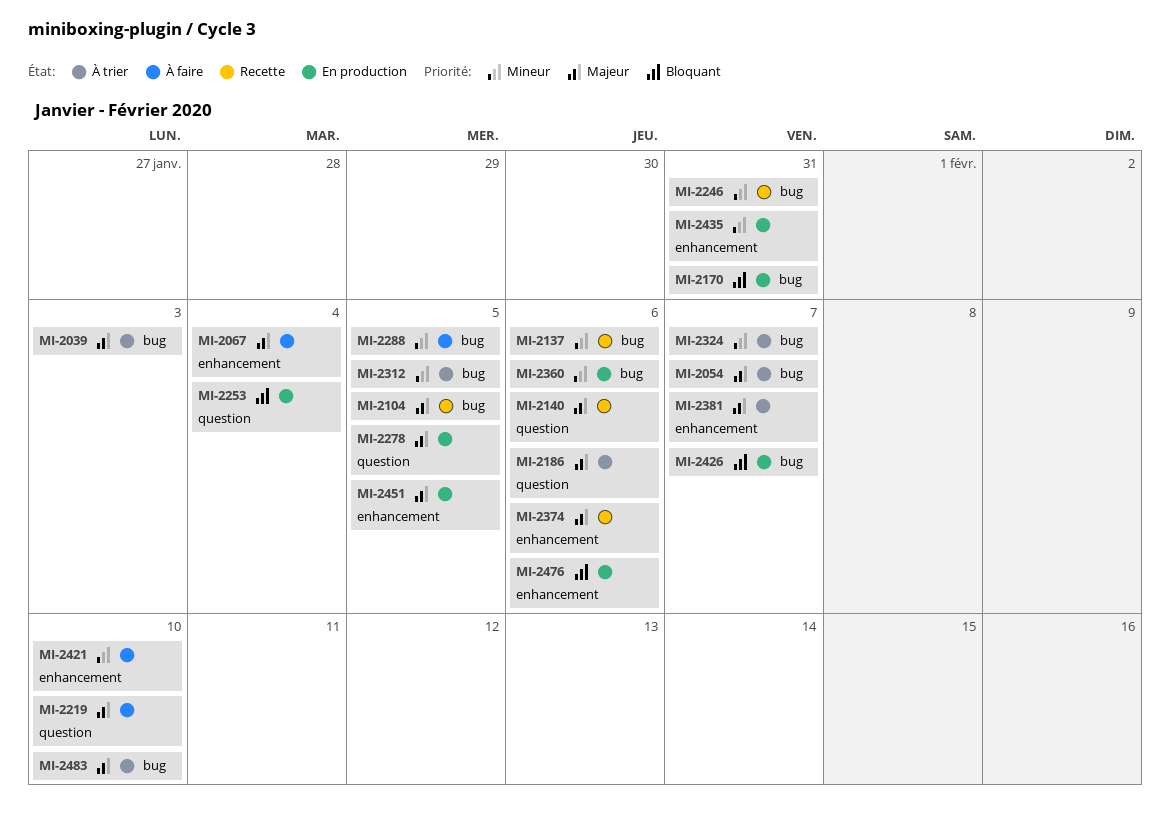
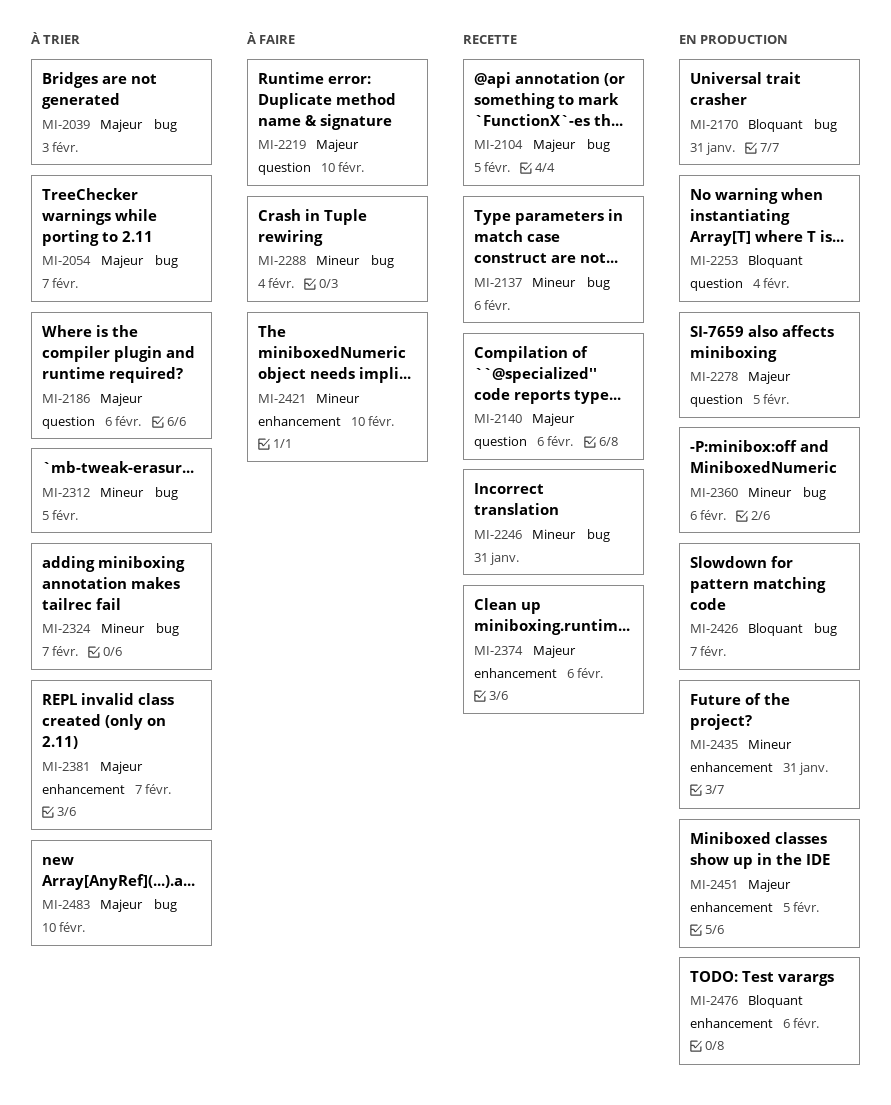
MI-2067: present -> none
MI-2288, due: Feb 5 -> Feb 4

